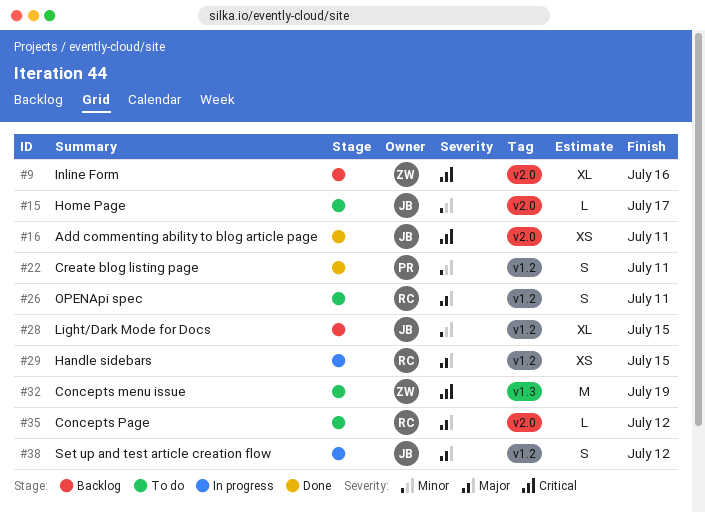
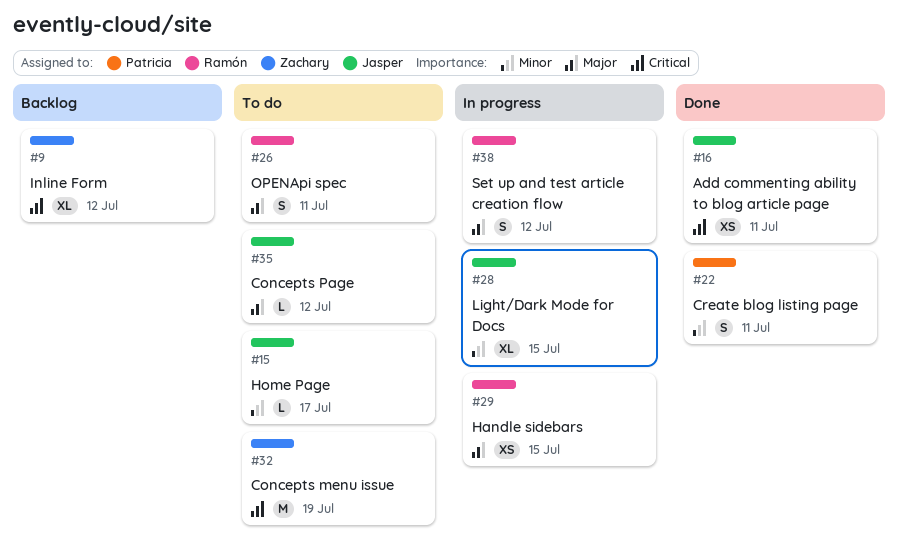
#9, due: Jul 16 -> Jul 12
#28, status: Backlog -> In progress
#35, owner: Ramón -> Jasper
#38, owner: Jasper -> Ramón

